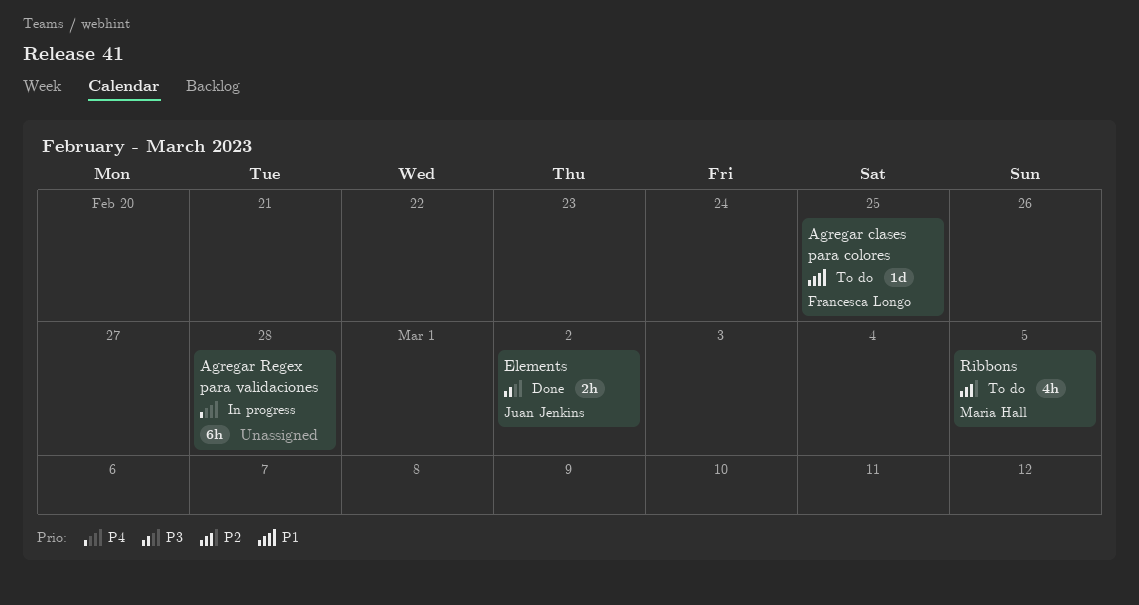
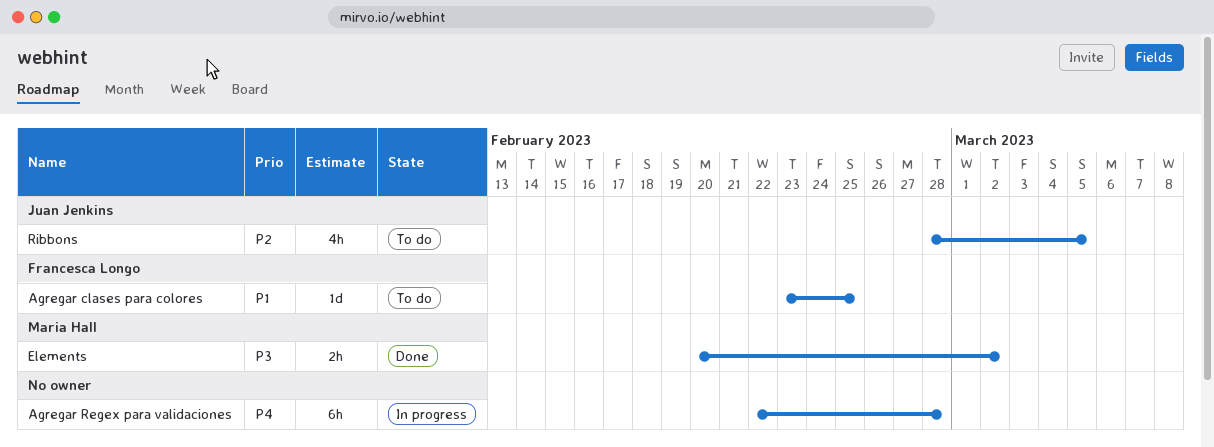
Elements, owner: Juan Jenkins -> Maria Hall
Ribbons, owner: Maria Hall -> Juan Jenkins

